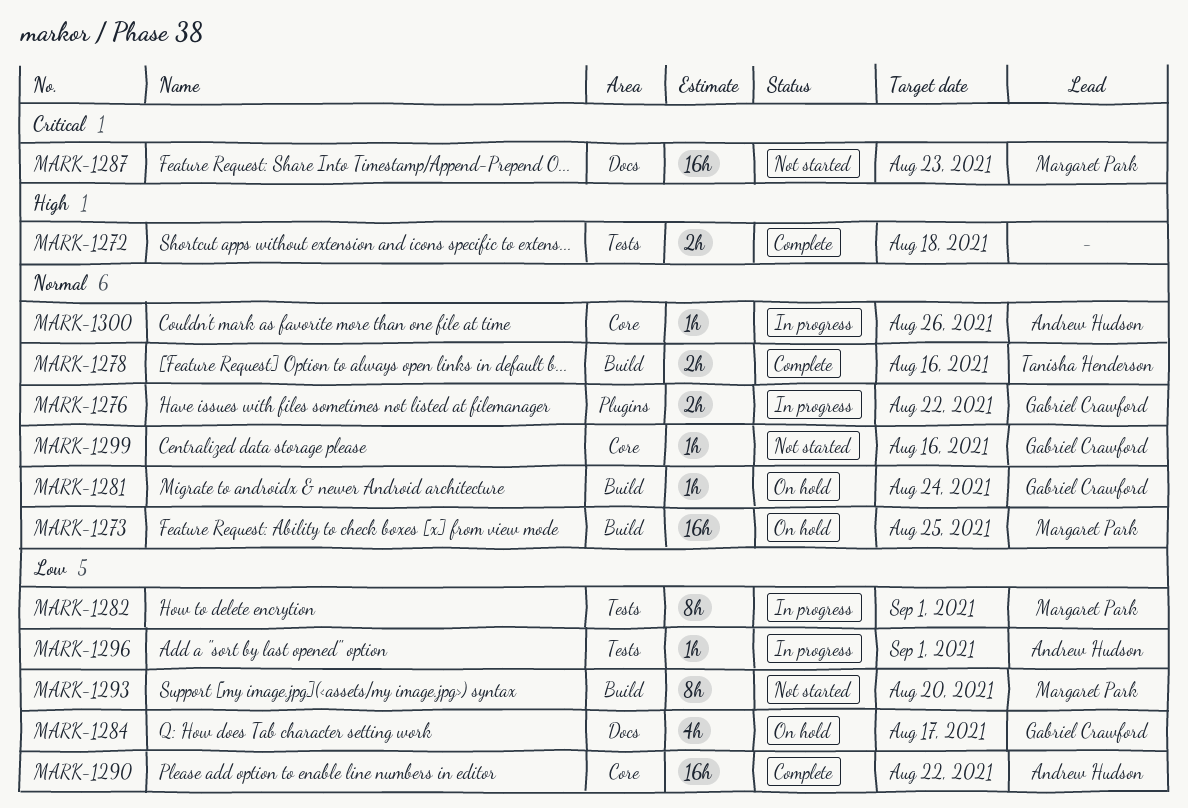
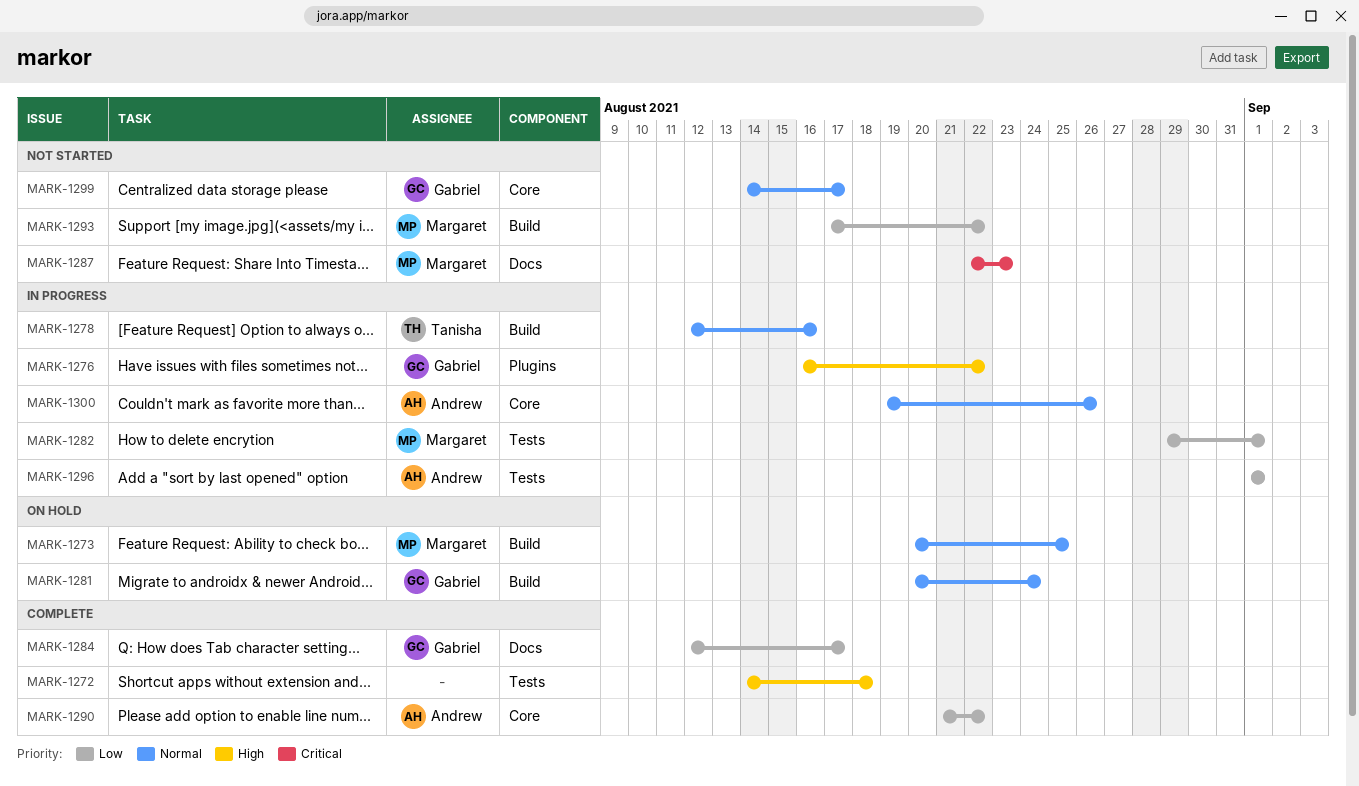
MARK-1276, priority: Normal -> High
MARK-1278, status: Complete -> In progress
MARK-1284, status: On hold -> Complete
MARK-1293, due: Aug 20 -> Aug 22
MARK-1299, due: Aug 16 -> Aug 17

